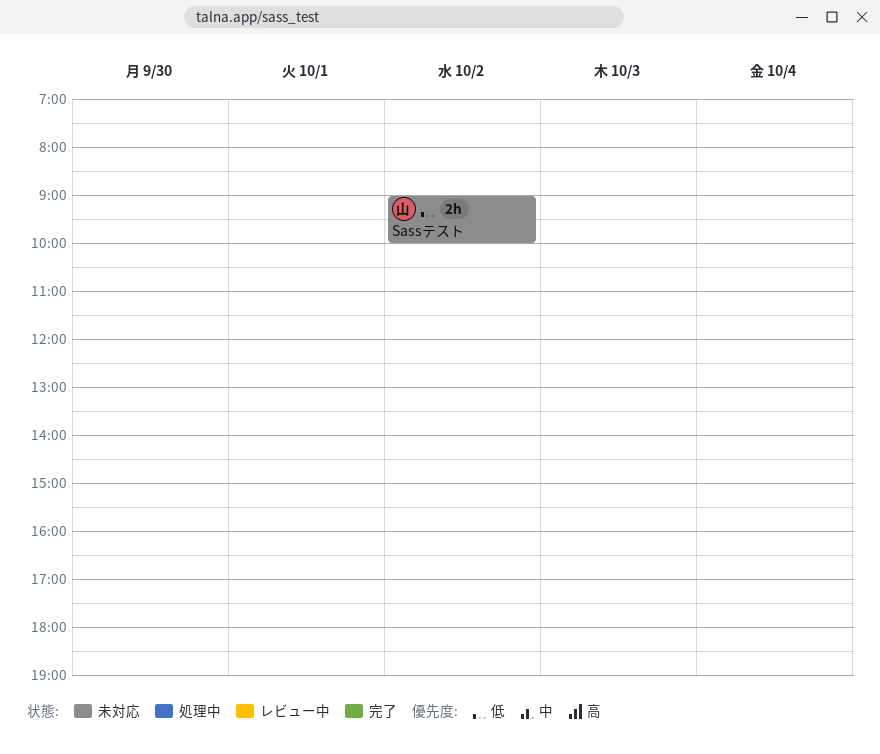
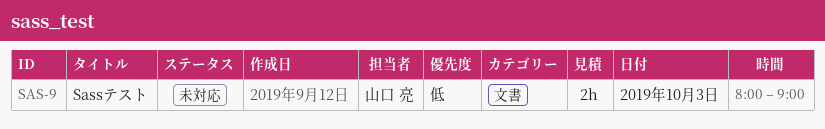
Sassテスト, day: Oct 2 -> Oct 3
Sassテスト, begins: 09:00 -> 08:00
Sassテスト, ends: 10:00 -> 09:00

